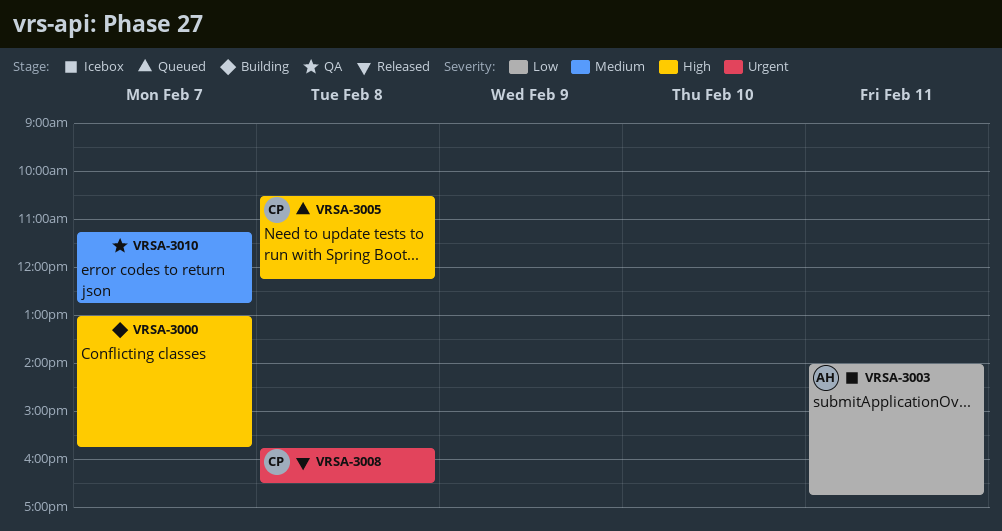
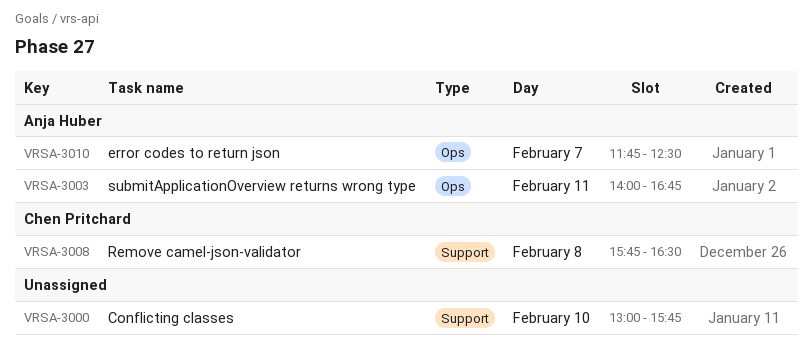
VRSA-3000, day: Feb 7 -> Feb 10
VRSA-3005: present -> none
VRSA-3010, owner: none -> Anja Huber
VRSA-3010, begins: 11:15 -> 11:45
VRSA-3010, ends: 12:45 -> 12:30

